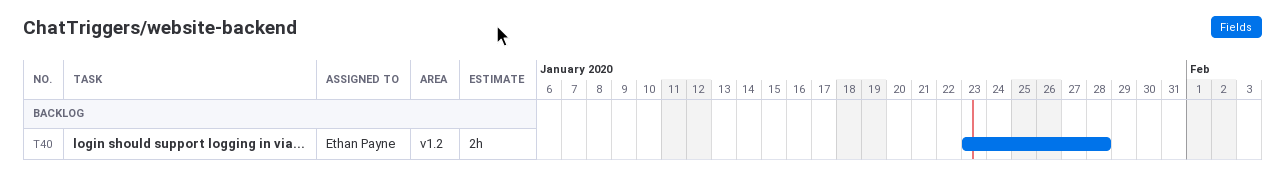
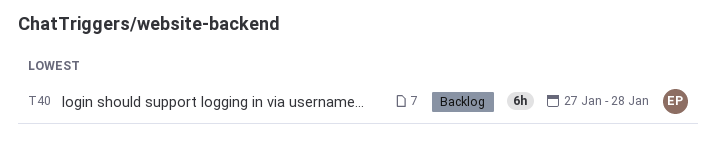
T40, estimate: 2h -> 6h
T40, start: Jan 23 -> Jan 27

